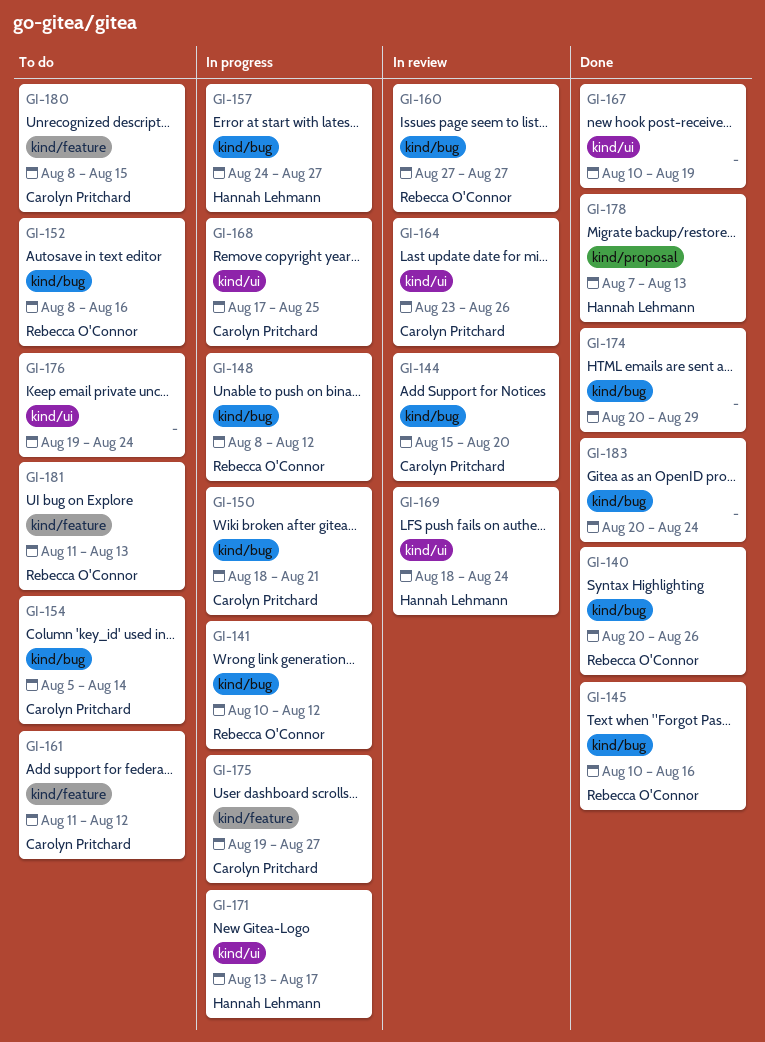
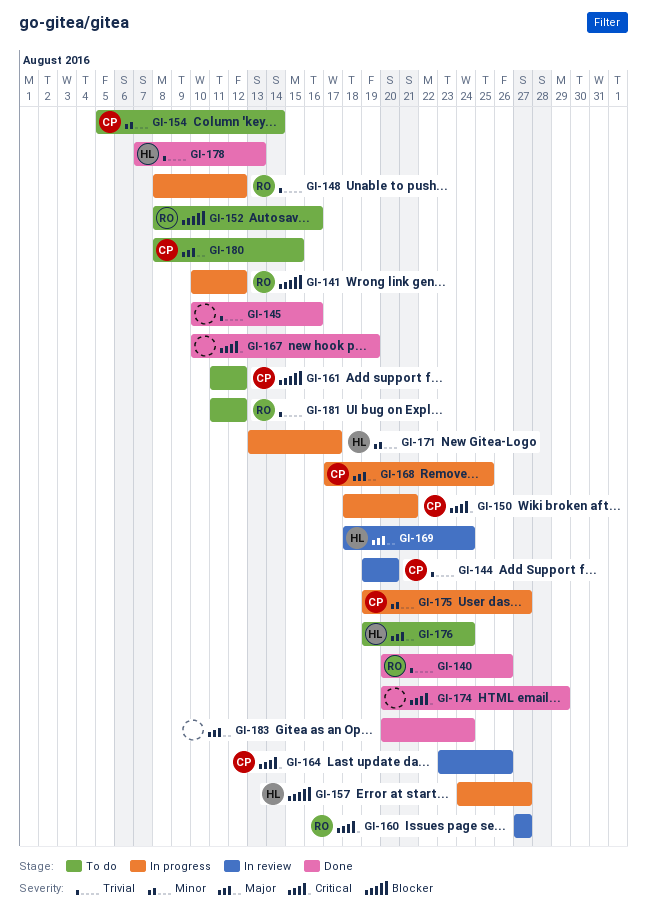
GI-144, start: Aug 15 -> Aug 19
GI-145, owner: Rebecca O'Connor -> none
GI-176, owner: none -> Hannah Lehmann
GI-181, due: Aug 13 -> Aug 12

